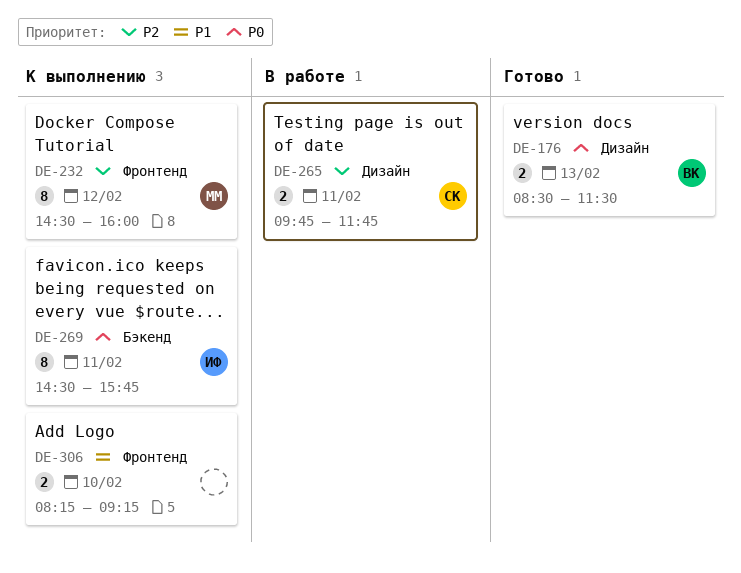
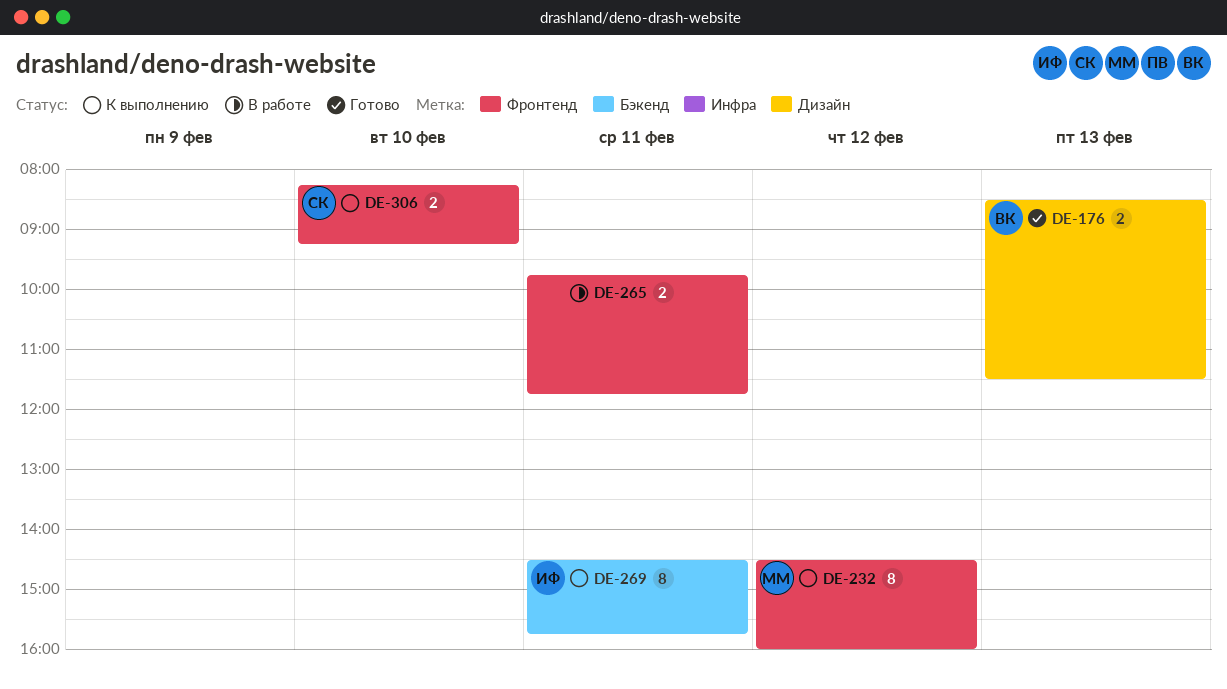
DE-265, owner: СК -> none
DE-265, label: Дизайн -> Фронтенд
DE-306, owner: none -> СК

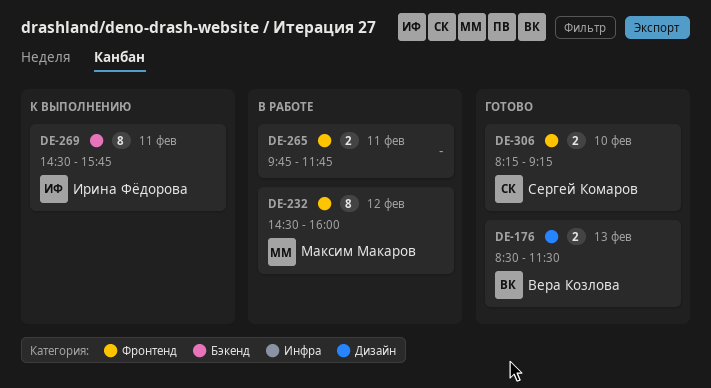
DE-232, status: К выполнению -> В работе
DE-306, status: К выполнению -> Готово

